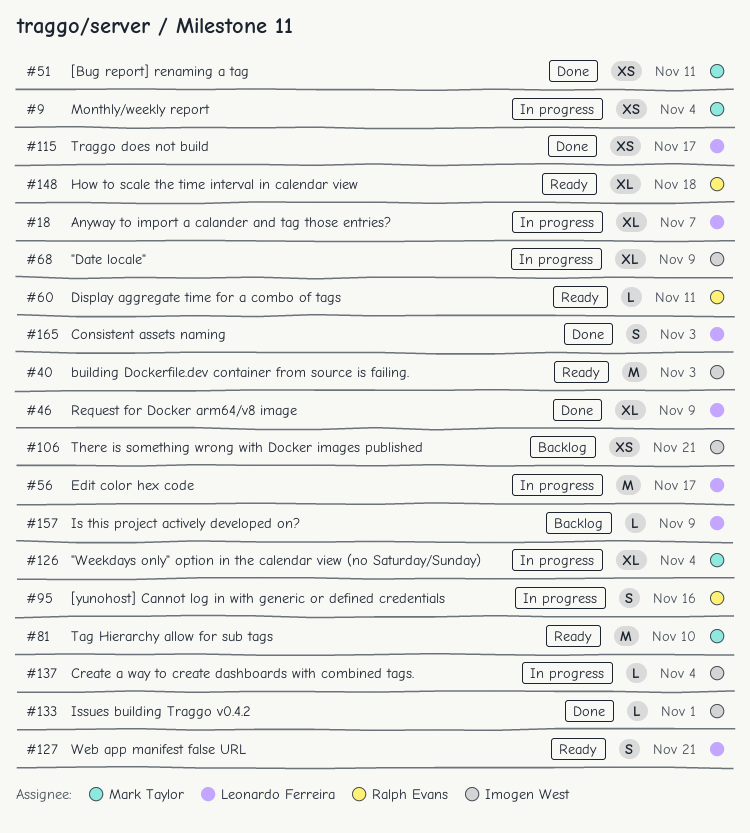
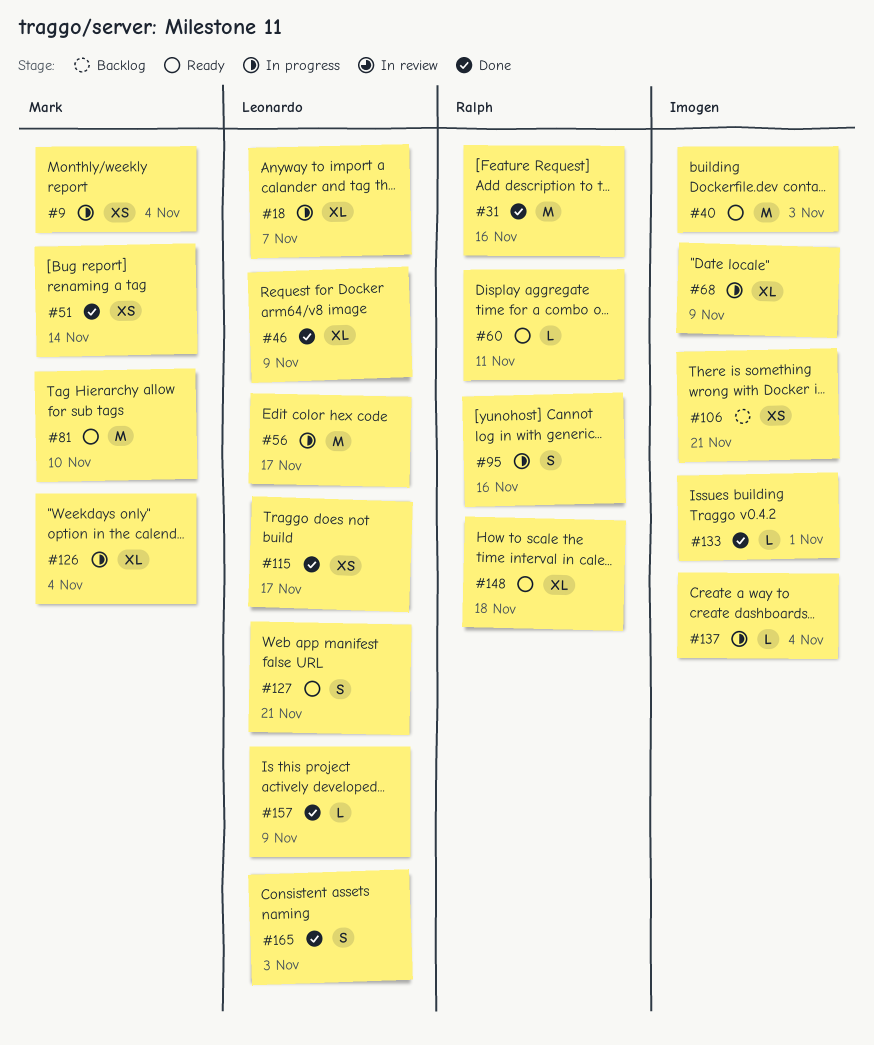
#31: none -> present
#51, due: Nov 11 -> Nov 14
#157, status: Backlog -> Done

